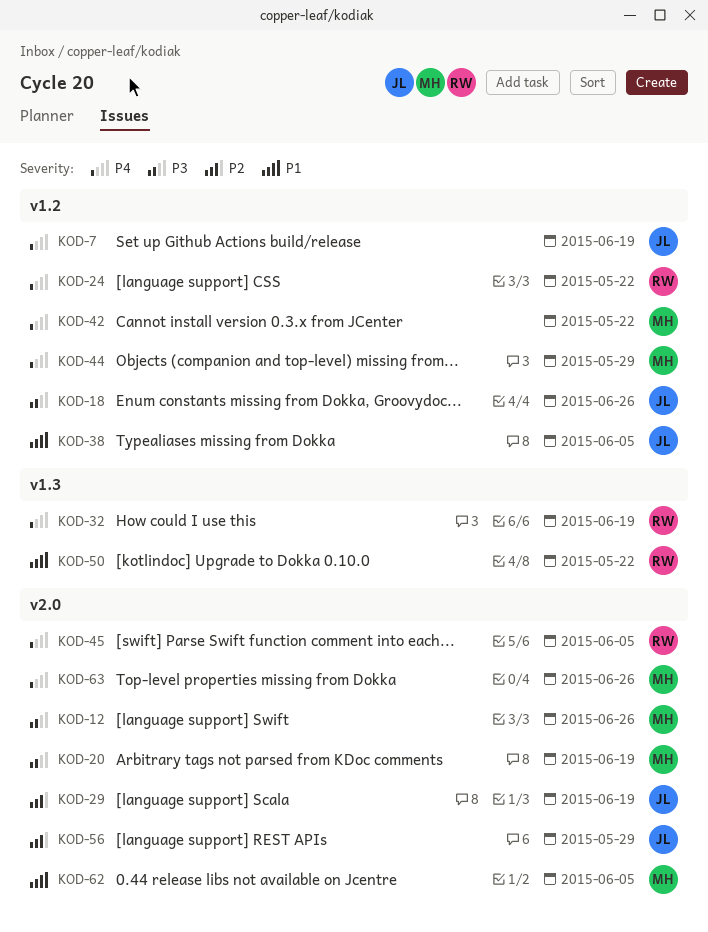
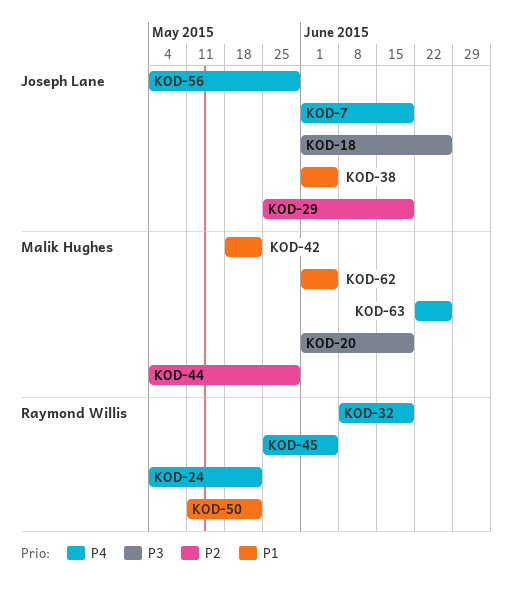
KOD-12: present -> none
KOD-42, priority: P4 -> P1
KOD-44, priority: P4 -> P2
KOD-56, priority: P2 -> P4

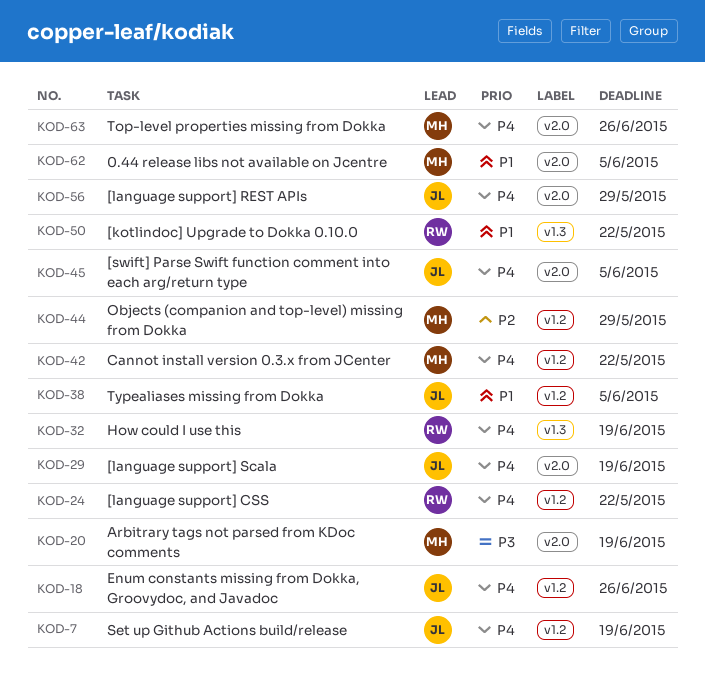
KOD-18, priority: P3 -> P4
KOD-29, priority: P2 -> P4
KOD-42, priority: P1 -> P4
KOD-45, owner: Raymond Willis -> Joseph Lane

